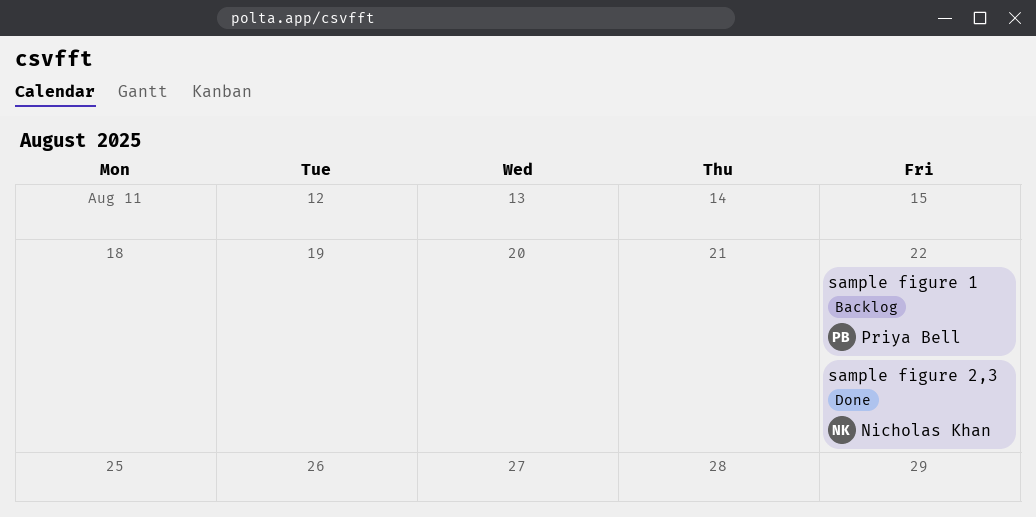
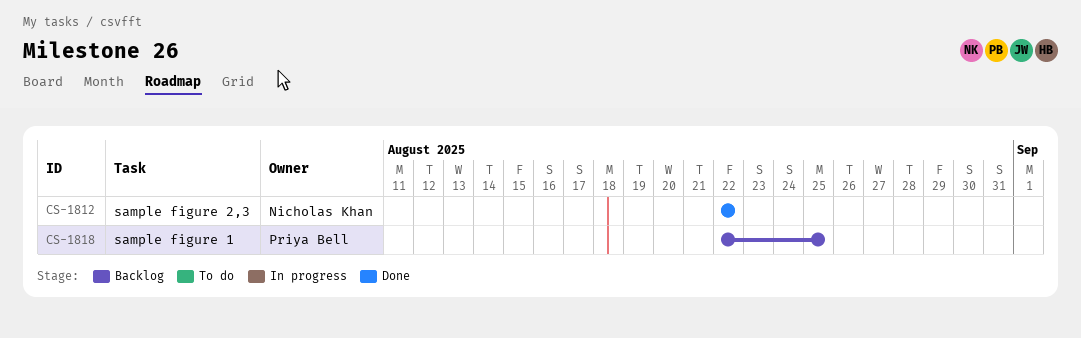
sample figure 1, due: Aug 22 -> Aug 25

